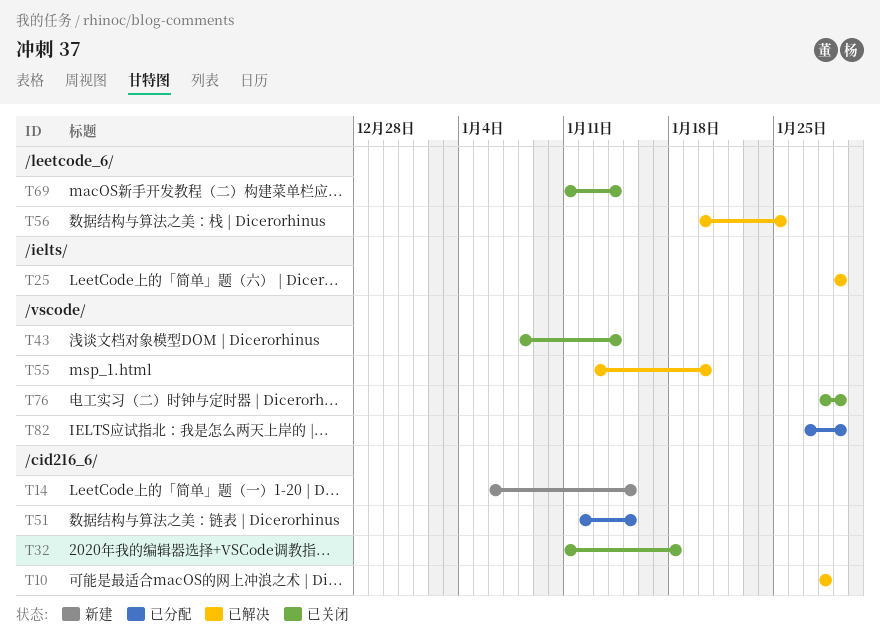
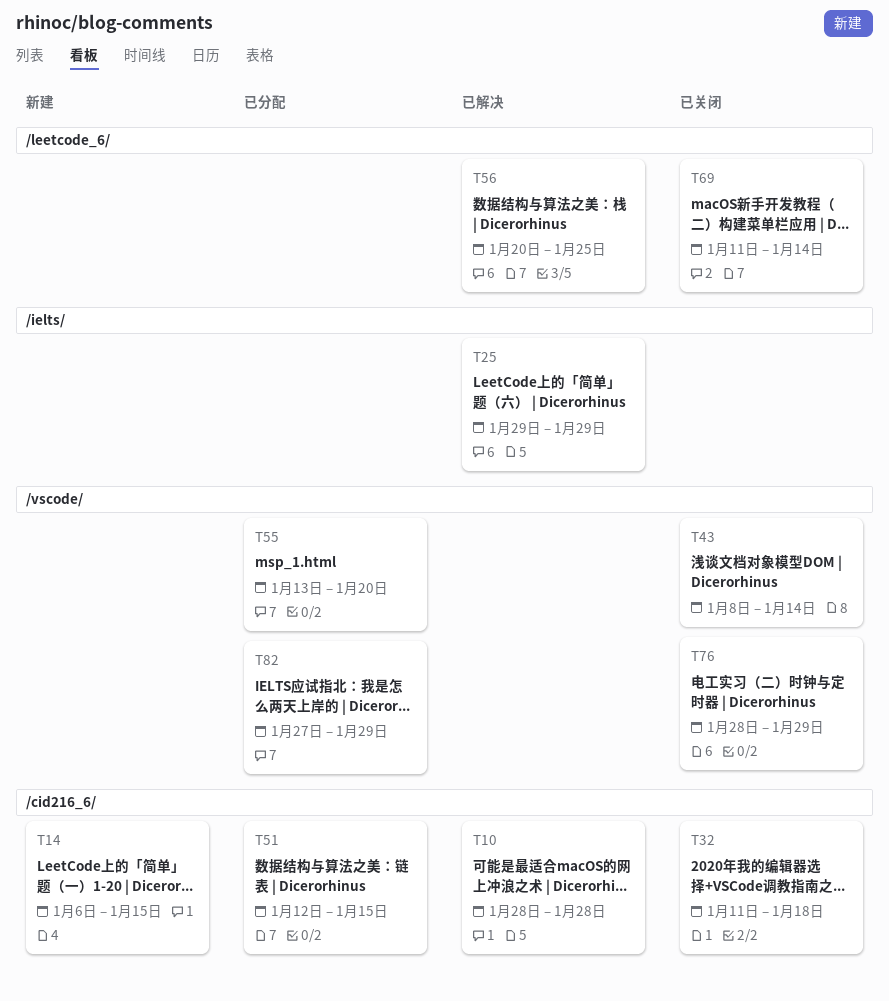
T55, status: 已解决 -> 已分配

